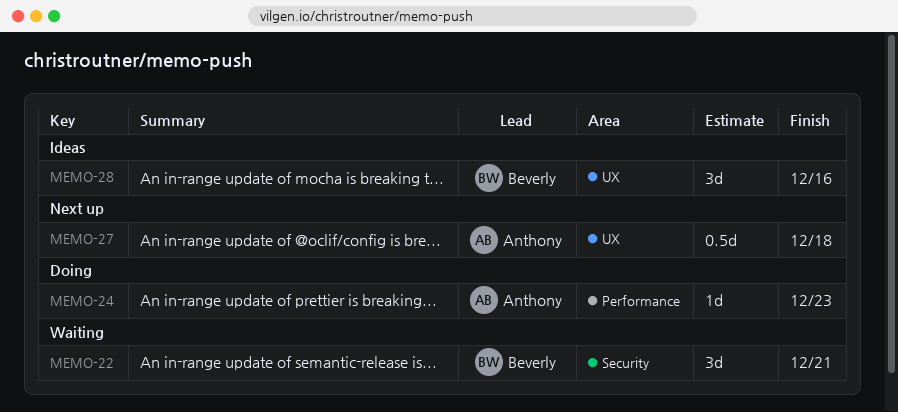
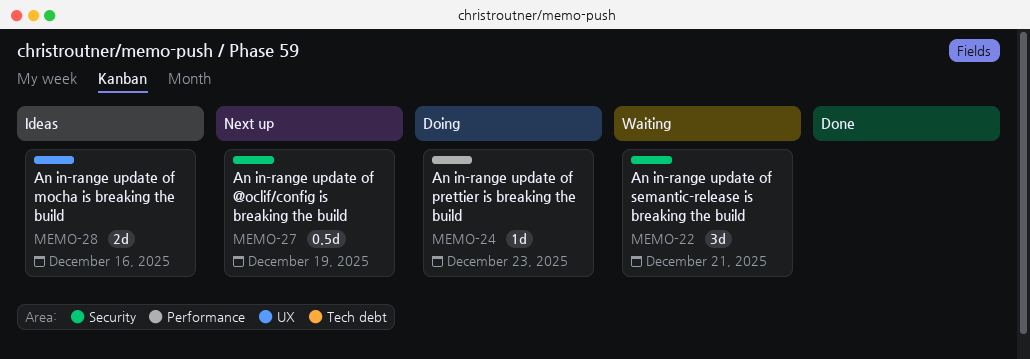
MEMO-27, label: UX -> Security
MEMO-27, due: Dec 18 -> Dec 19
MEMO-28, estimate: 3d -> 2d

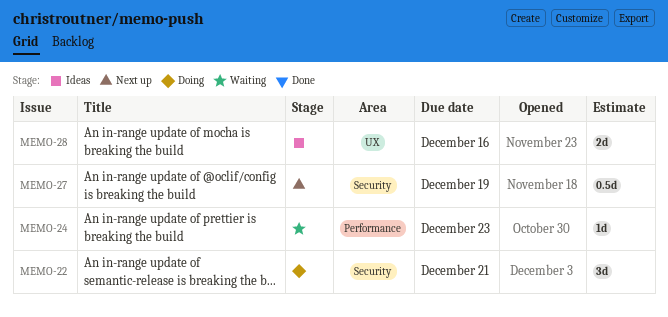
MEMO-22, status: Waiting -> Doing
MEMO-24, status: Doing -> Waiting

